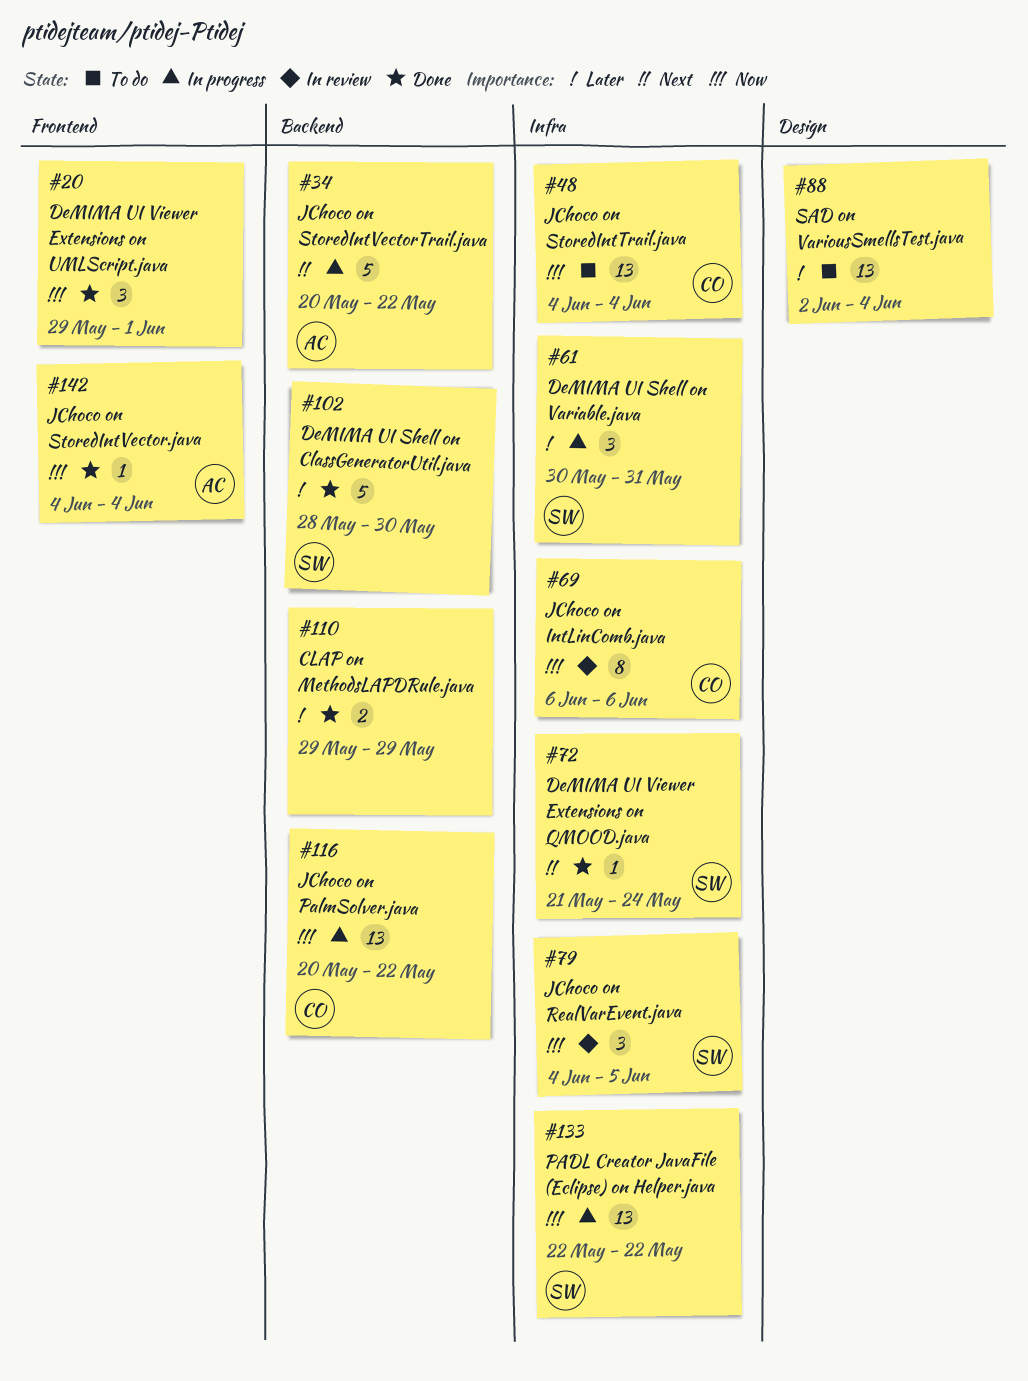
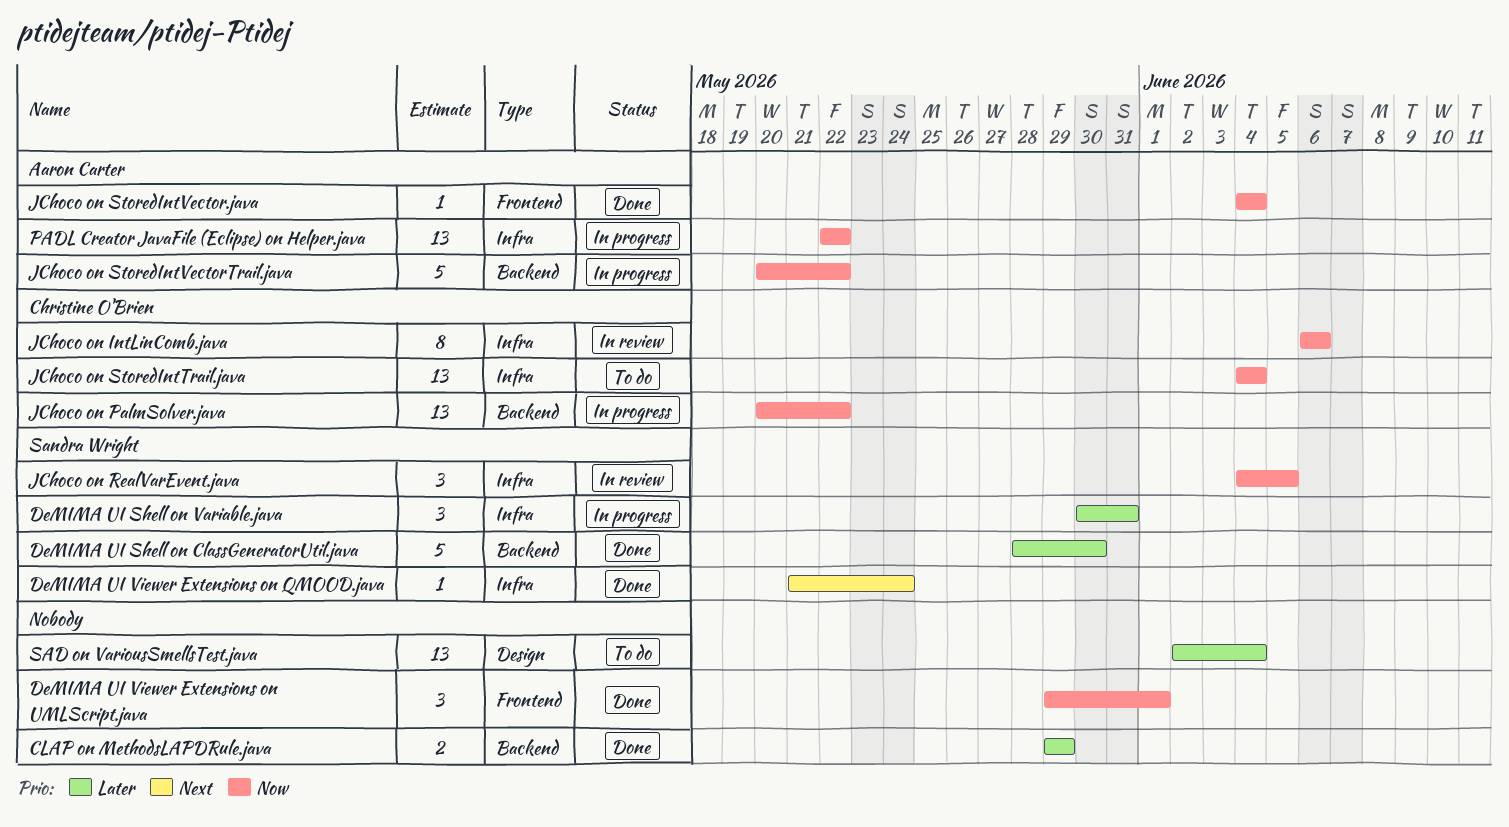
JChoco on StoredIntVectorTrail.java, priority: Next -> Now
PADL Creator JavaFile (Eclipse) on Helper.java, owner: Sandra Wright -> Aaron Carter

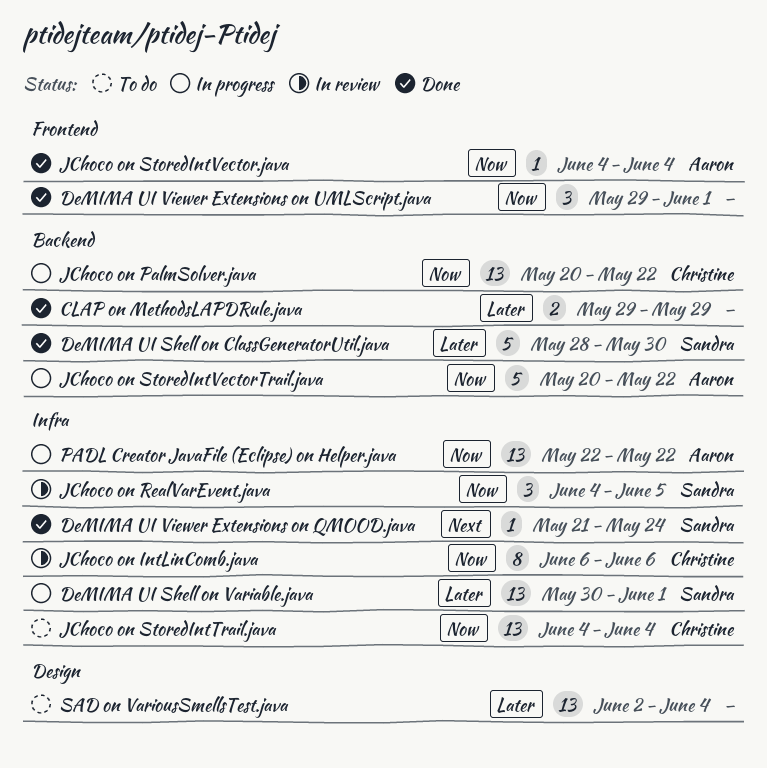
DeMIMA UI Shell on Variable.java, estimate: 3 -> 13
DeMIMA UI Shell on Variable.java, due: May 31 -> Jun 1

